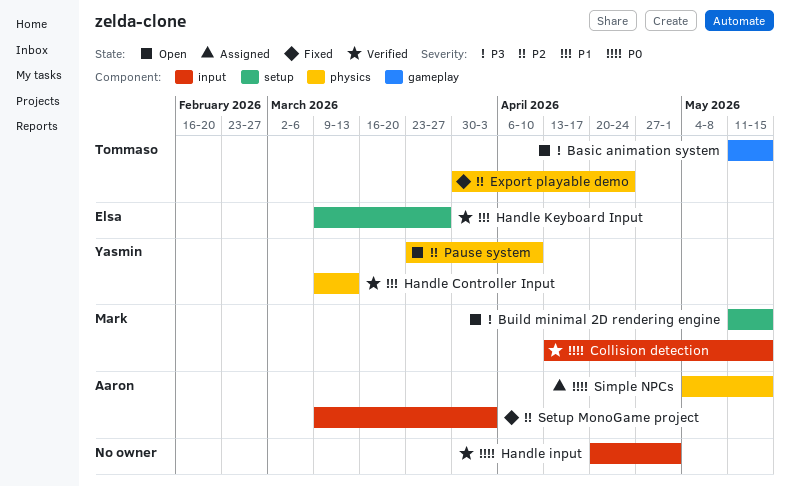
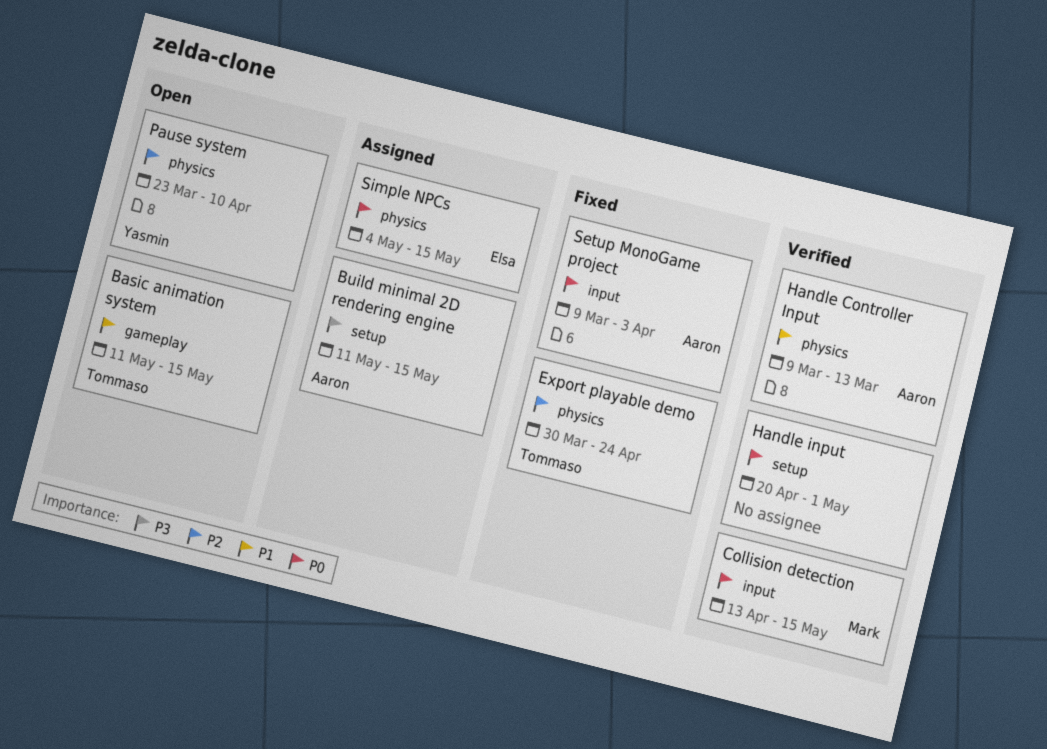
Basic animation system, priority: P3 -> P1
Build minimal 2D rendering engine, status: Open -> Assigned
Build minimal 2D rendering engine, owner: Mark -> Aaron
Handle Controller Input, owner: Yasmin -> Aaron
Handle input, label: input -> setup
Handle Keyboard Input: present -> none
Setup MonoGame project, priority: P2 -> P0
Simple NPCs, owner: Aaron -> Elsa

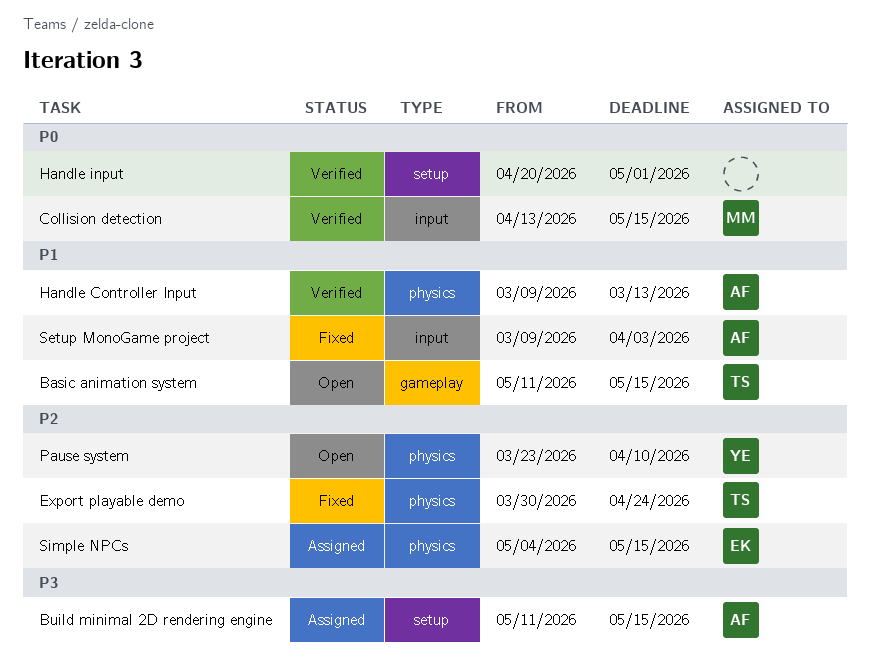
Setup MonoGame project, priority: P0 -> P1
Simple NPCs, priority: P0 -> P2

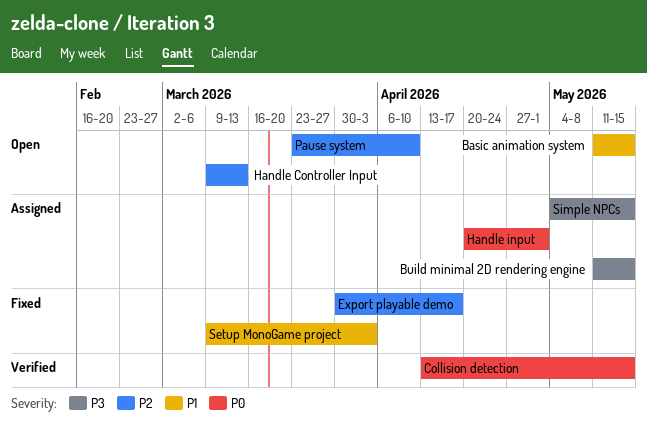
Export playable demo, due: Apr 24 -> Apr 17
Handle Controller Input, status: Verified -> Open
Handle Controller Input, priority: P1 -> P2
Handle input, status: Verified -> Assigned
Simple NPCs, priority: P2 -> P3

